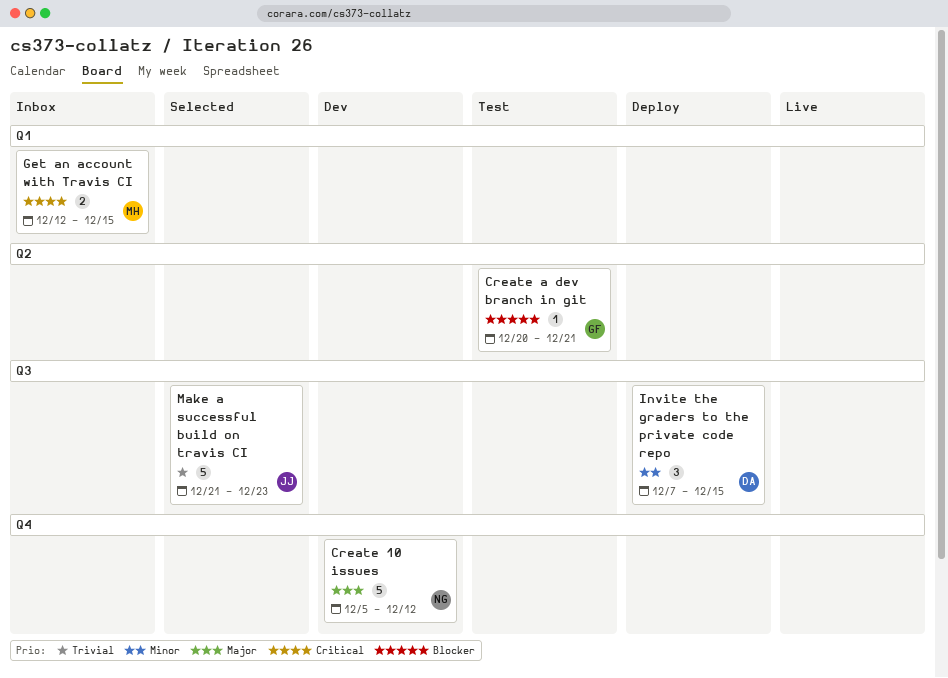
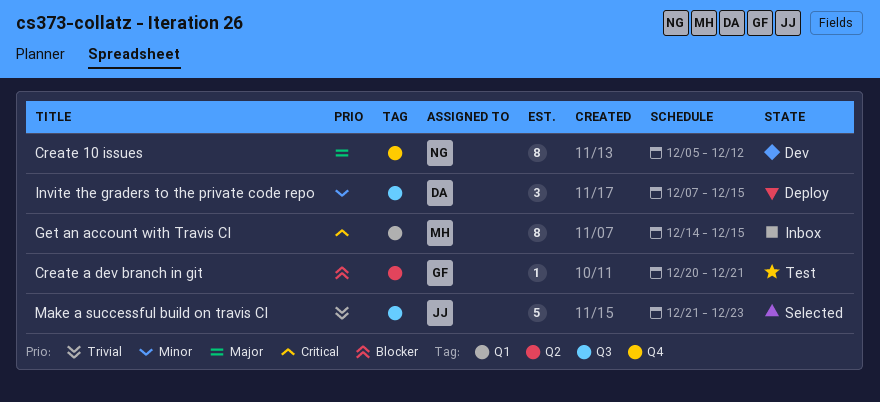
Create 10 issues, estimate: 5 -> 8
Get an account with Travis CI, estimate: 2 -> 8
Get an account with Travis CI, start: Dec 12 -> Dec 14

